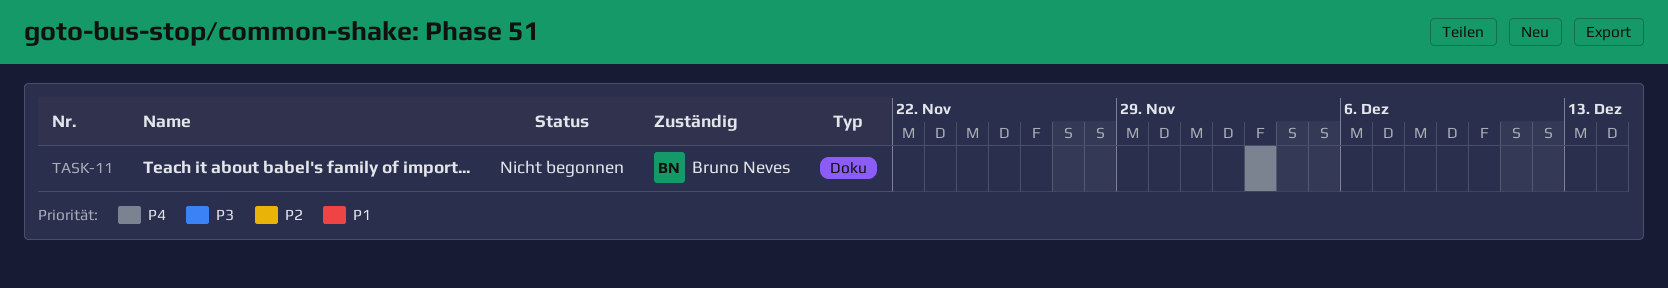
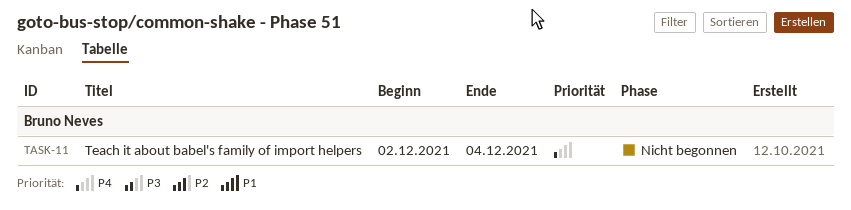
TASK-11, start: Dec 3 -> Dec 2
TASK-11, due: Dec 3 -> Dec 4

